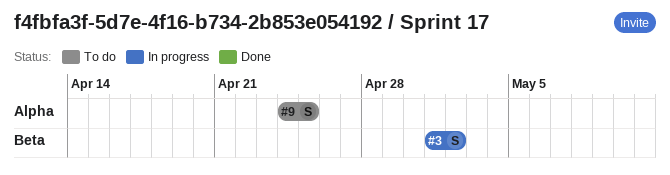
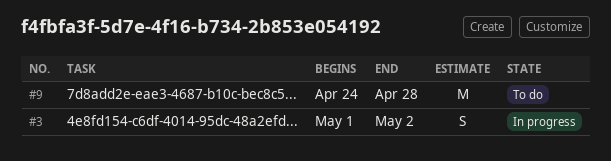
#9, estimate: S -> M
#9, due: Apr 25 -> Apr 28

